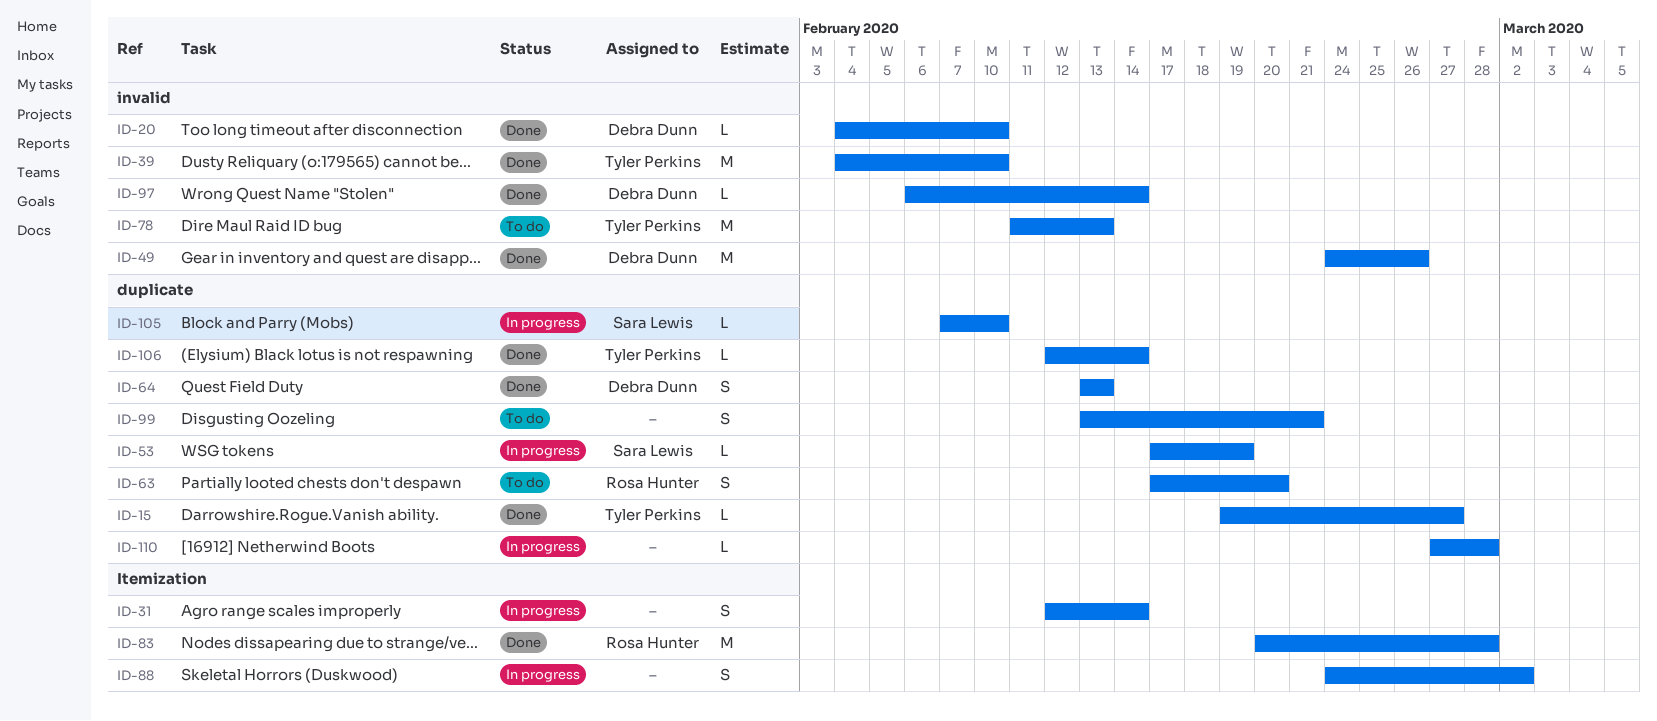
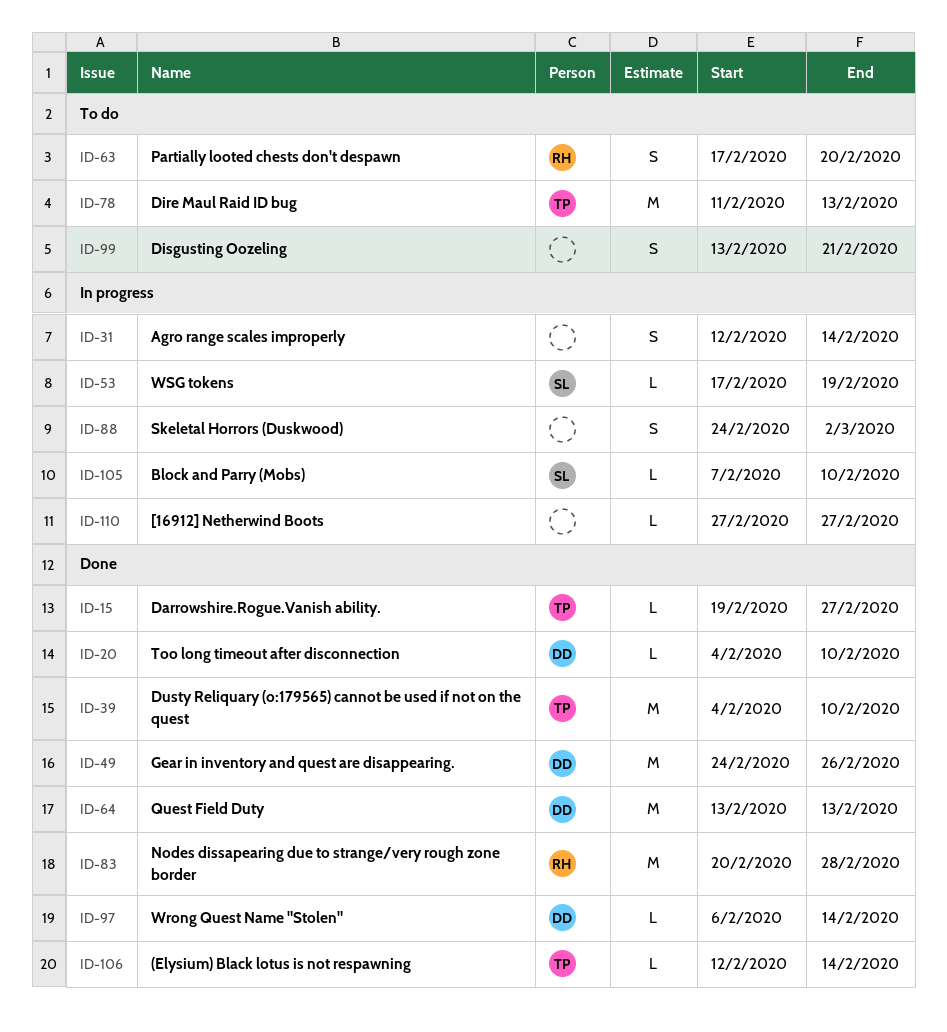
ID-64, estimate: S -> M
ID-110, due: Feb 28 -> Feb 27

